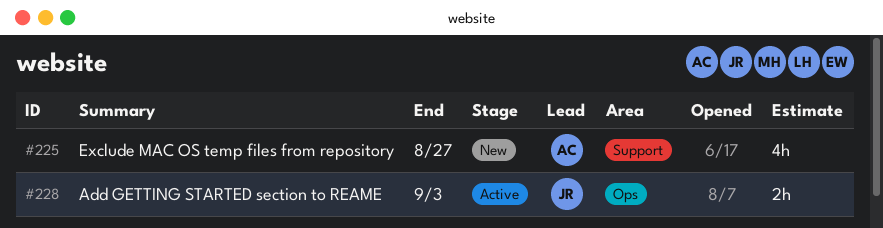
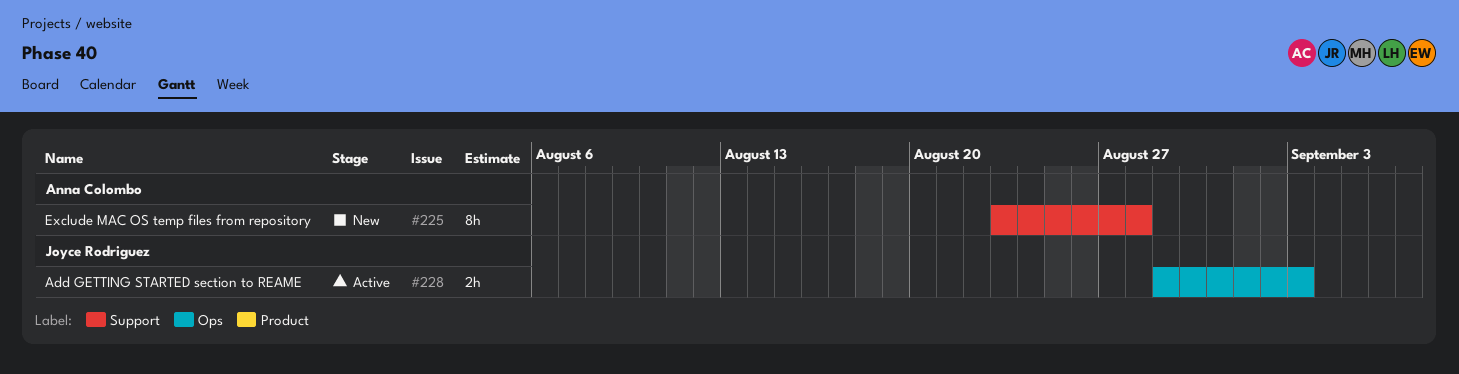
#225, estimate: 4h -> 8h
#225, due: Aug 27 -> Aug 28

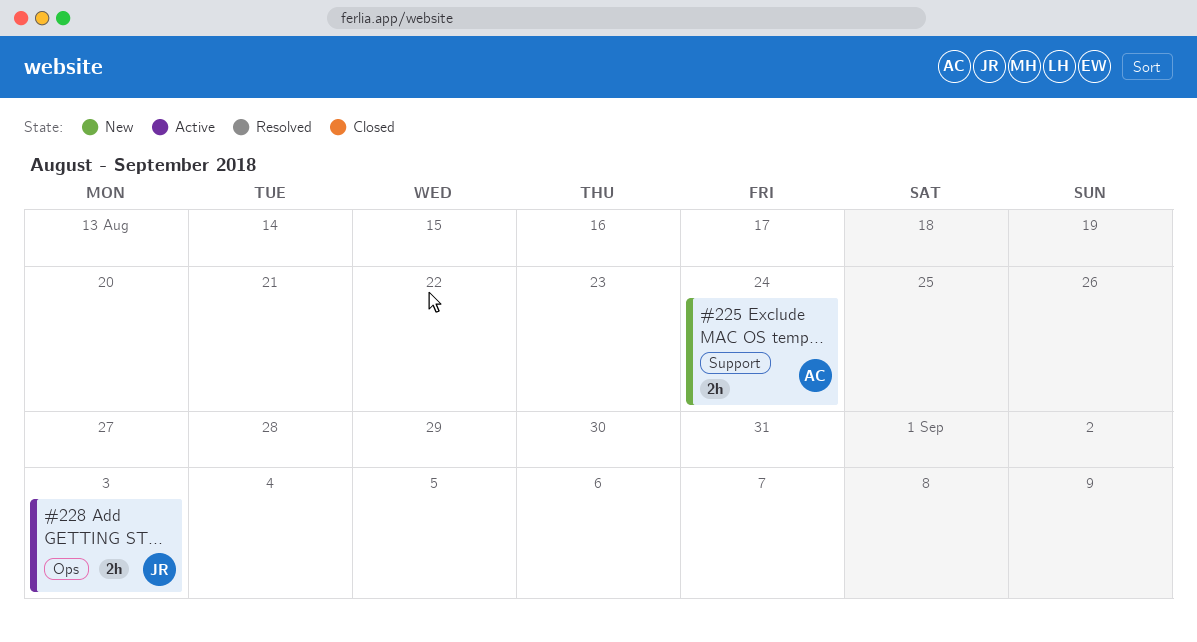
#225, estimate: 8h -> 2h
#225, due: Aug 28 -> Aug 24

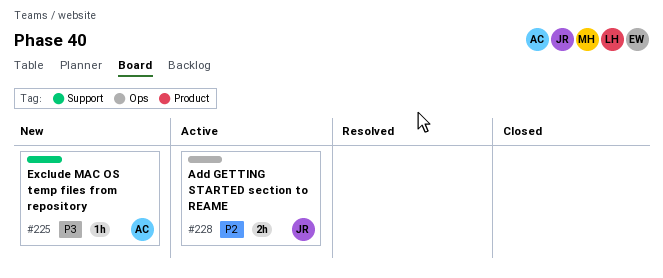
#225, estimate: 2h -> 1h

